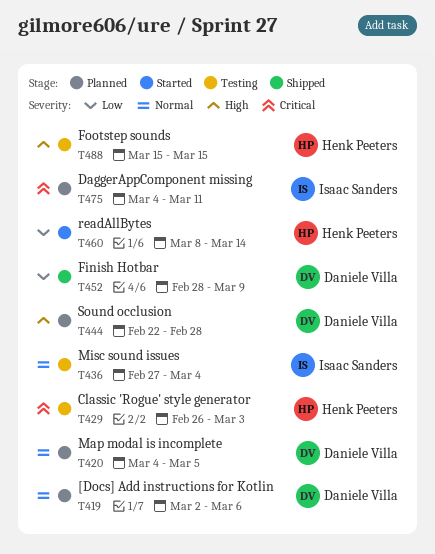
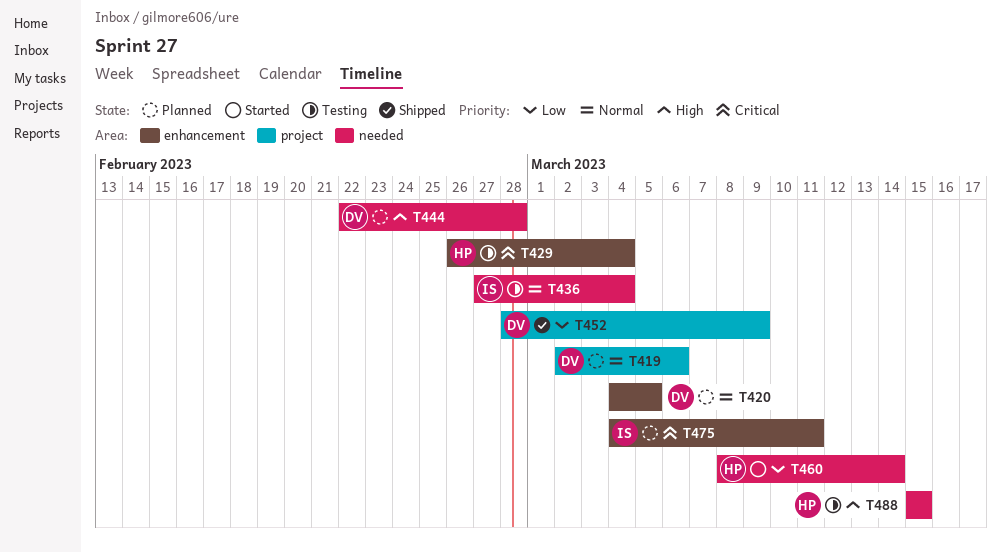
T429, due: Mar 3 -> Mar 4

